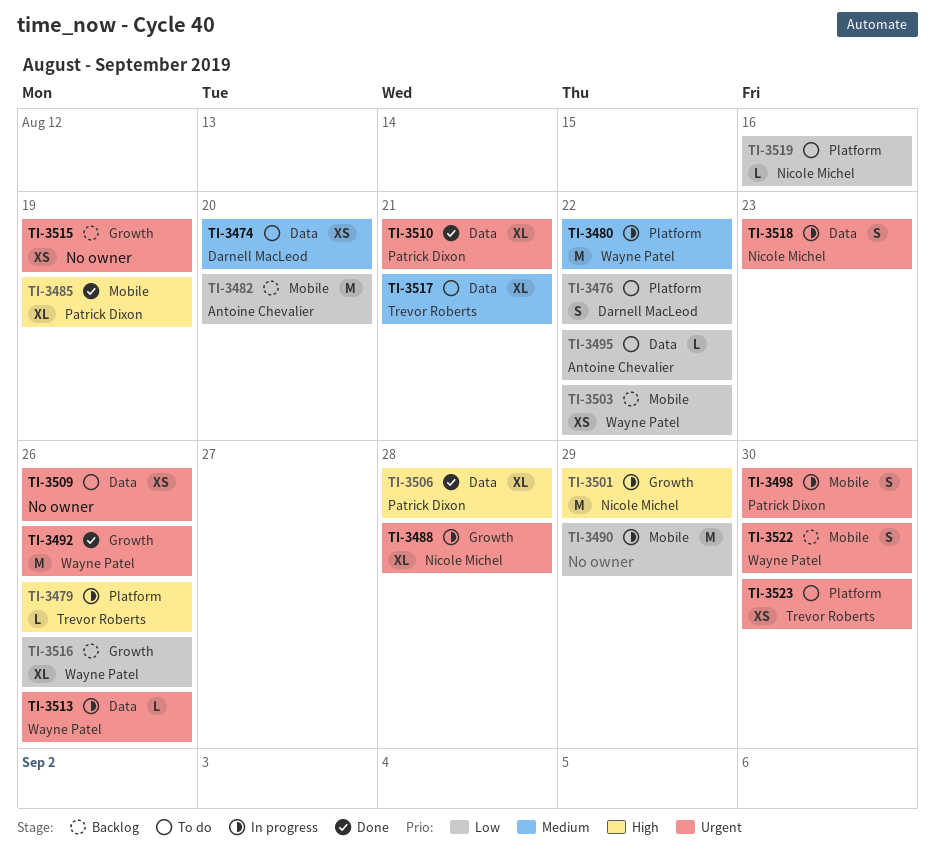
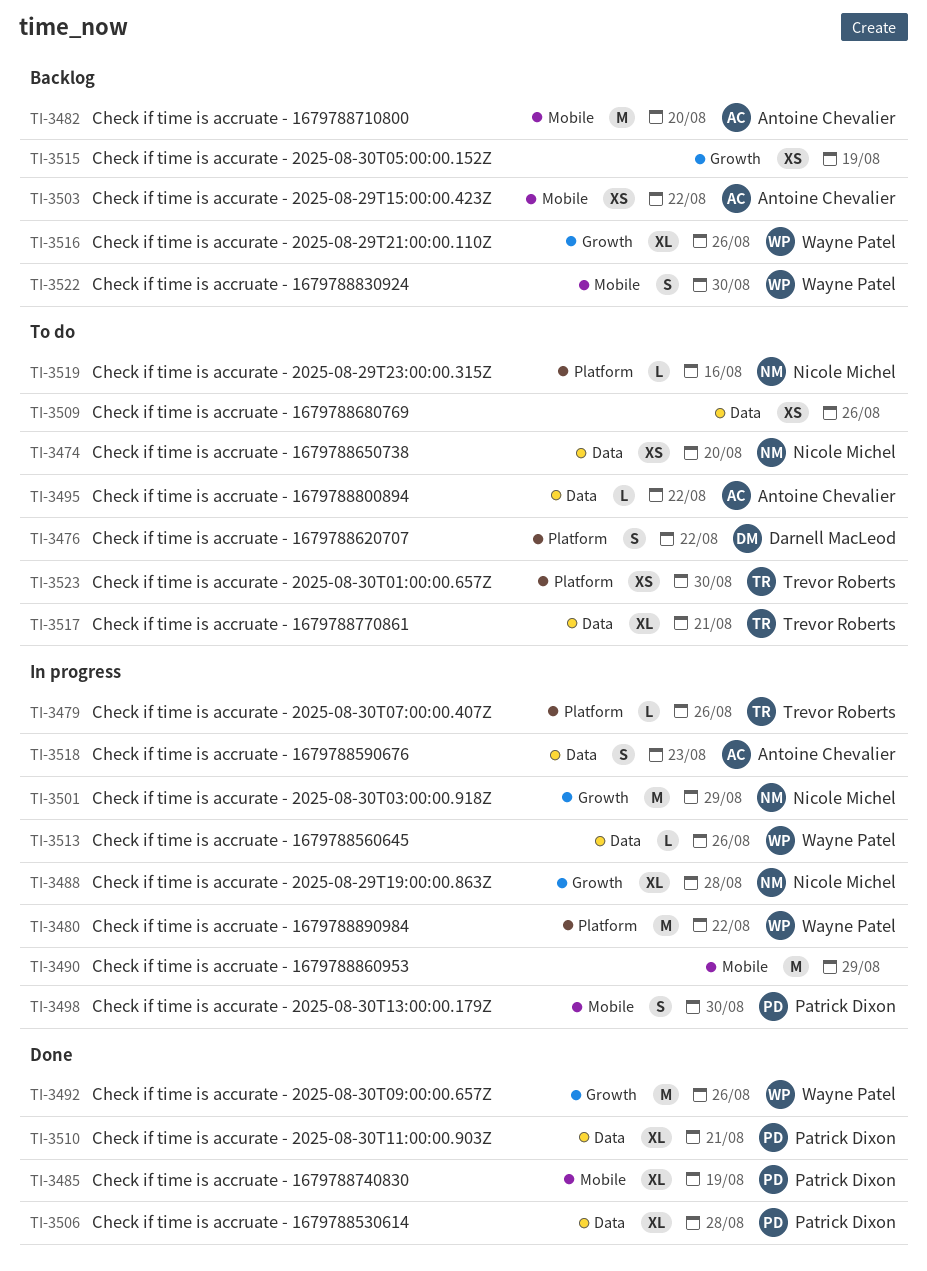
TI-3474, owner: Darnell MacLeod -> Nicole Michel
TI-3503, owner: Wayne Patel -> Antoine Chevalier
TI-3518, owner: Nicole Michel -> Antoine Chevalier

